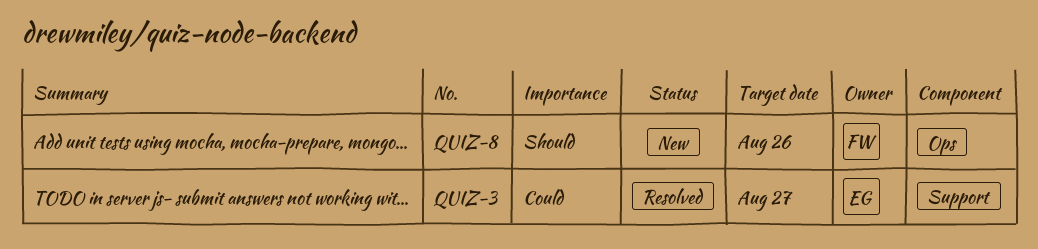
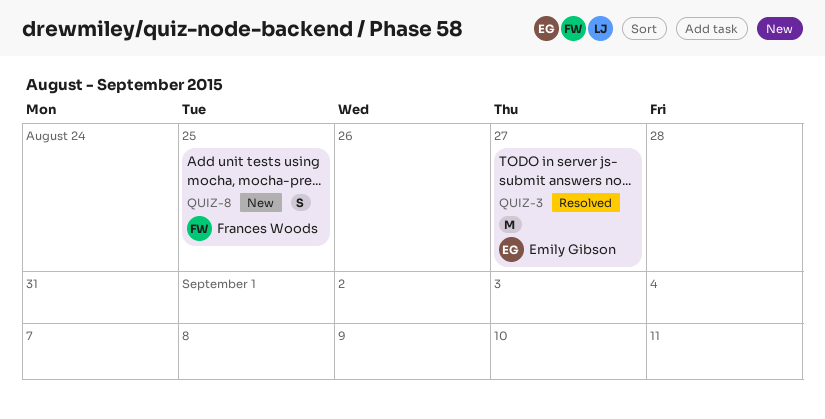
QUIZ-8, due: Aug 26 -> Aug 25

